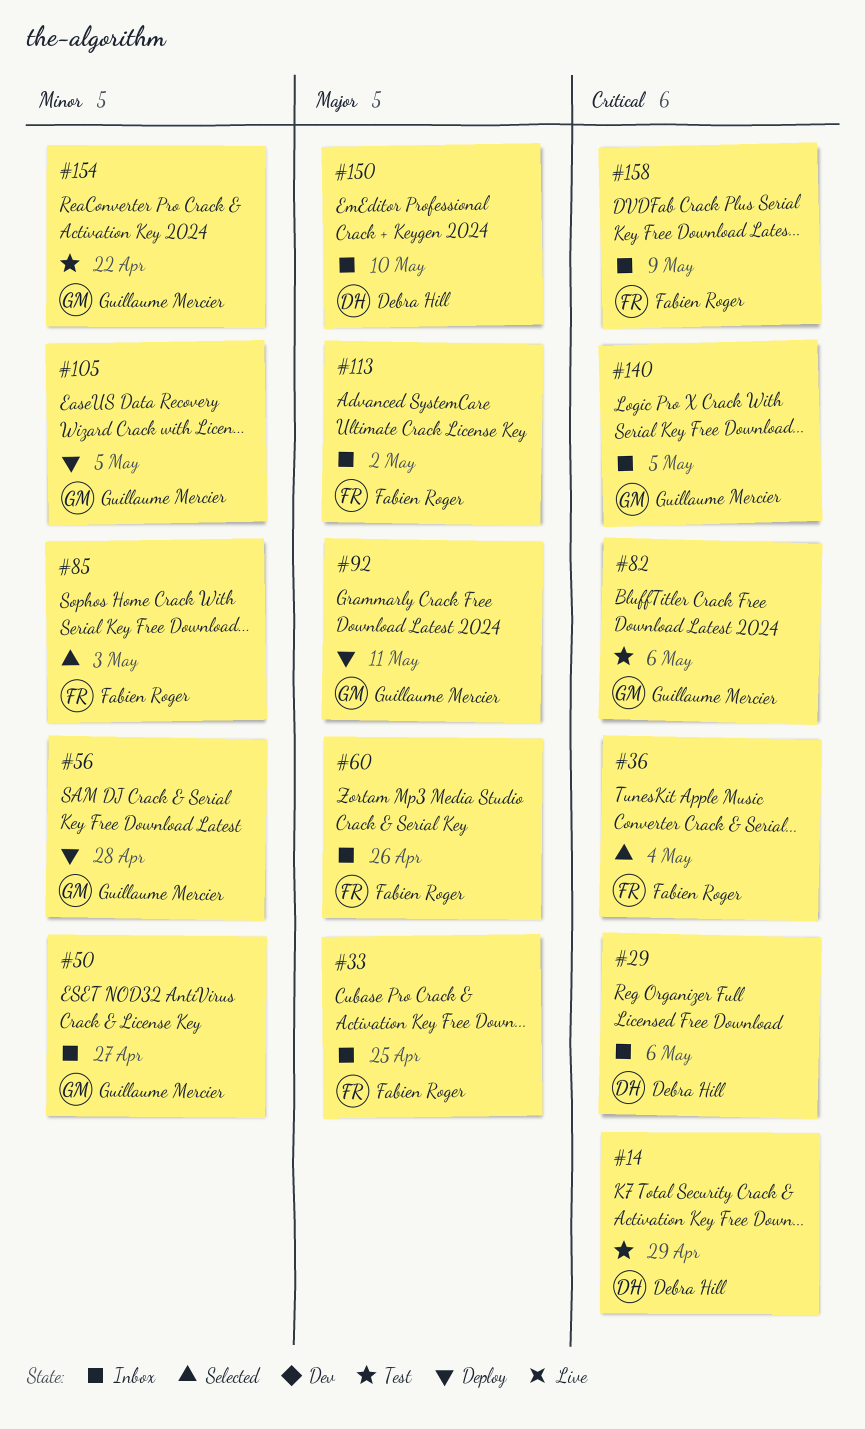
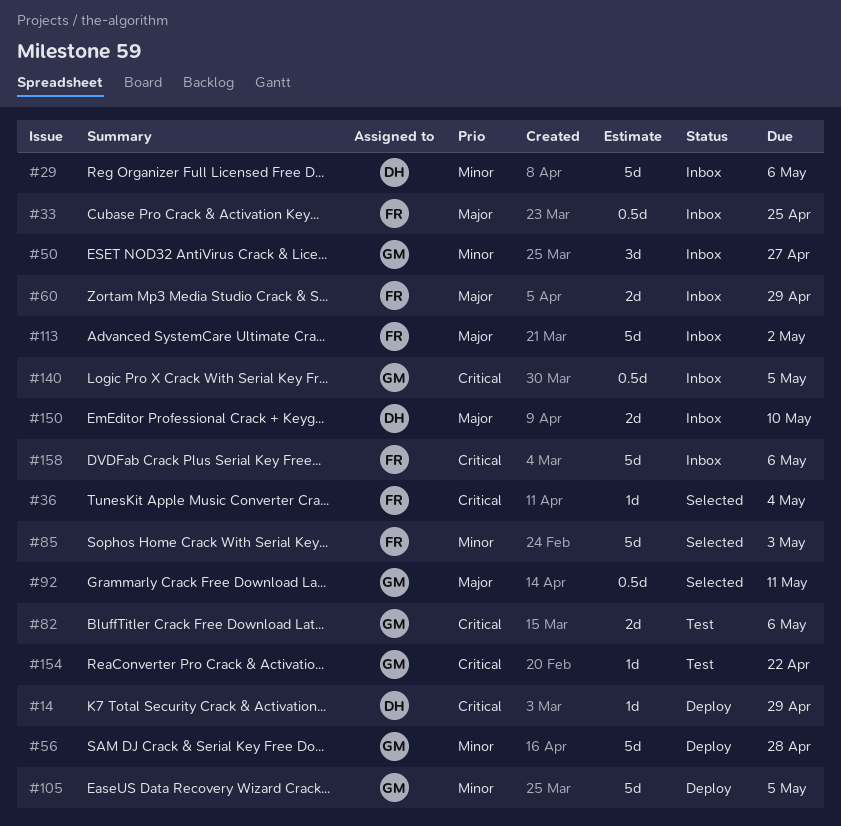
#14, status: Test -> Deploy
#29, priority: Critical -> Minor
#60, due: Apr 26 -> Apr 29
#92, status: Deploy -> Selected
#154, priority: Minor -> Critical
#158, due: May 9 -> May 6

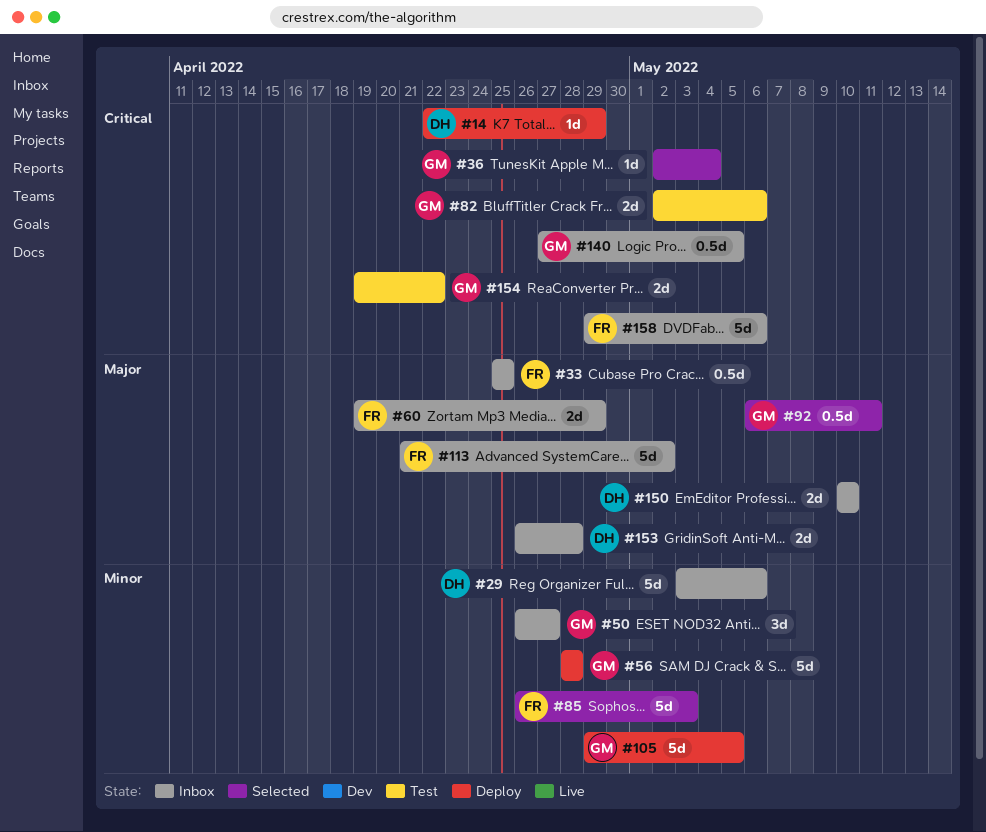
#36, owner: FR -> GM
#153: none -> present
#154, estimate: 1d -> 2d

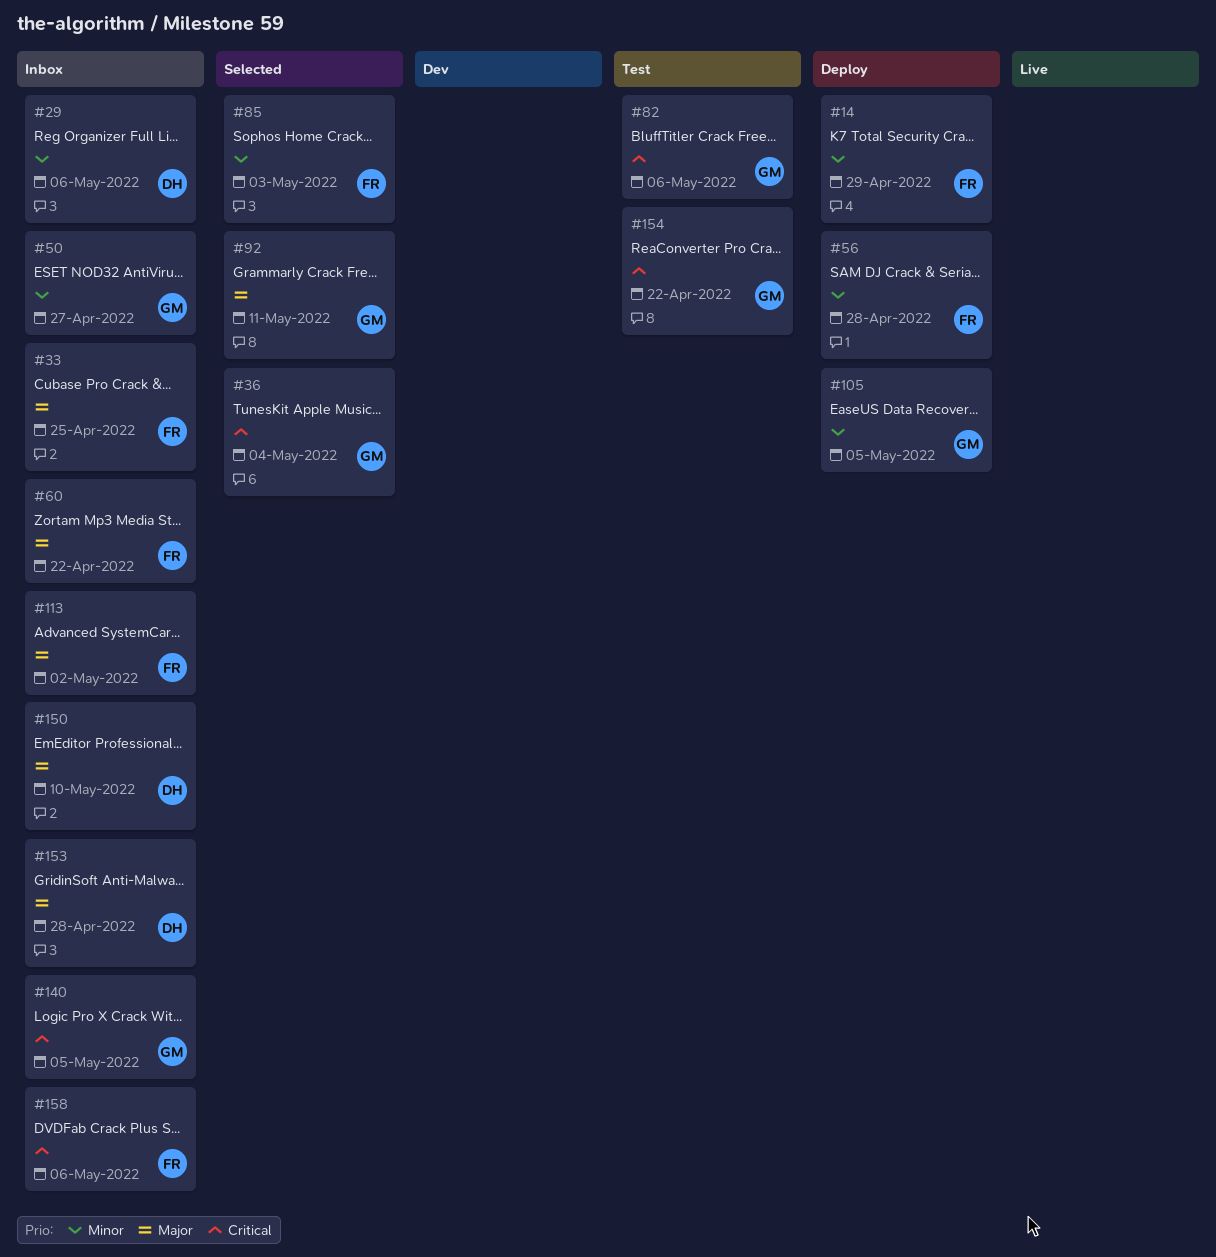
#14, owner: DH -> FR
#14, priority: Critical -> Minor
#56, owner: GM -> FR
#60, due: Apr 29 -> Apr 22

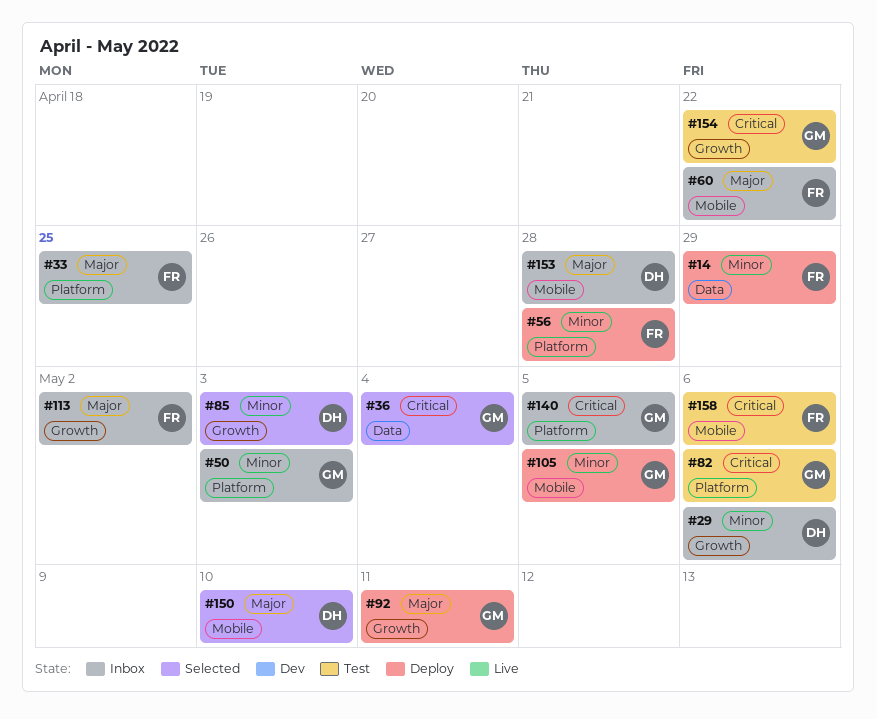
#50, due: Apr 27 -> May 3
#85, owner: FR -> DH
#92, status: Selected -> Deploy
#150, status: Inbox -> Selected
#158, status: Inbox -> Test

